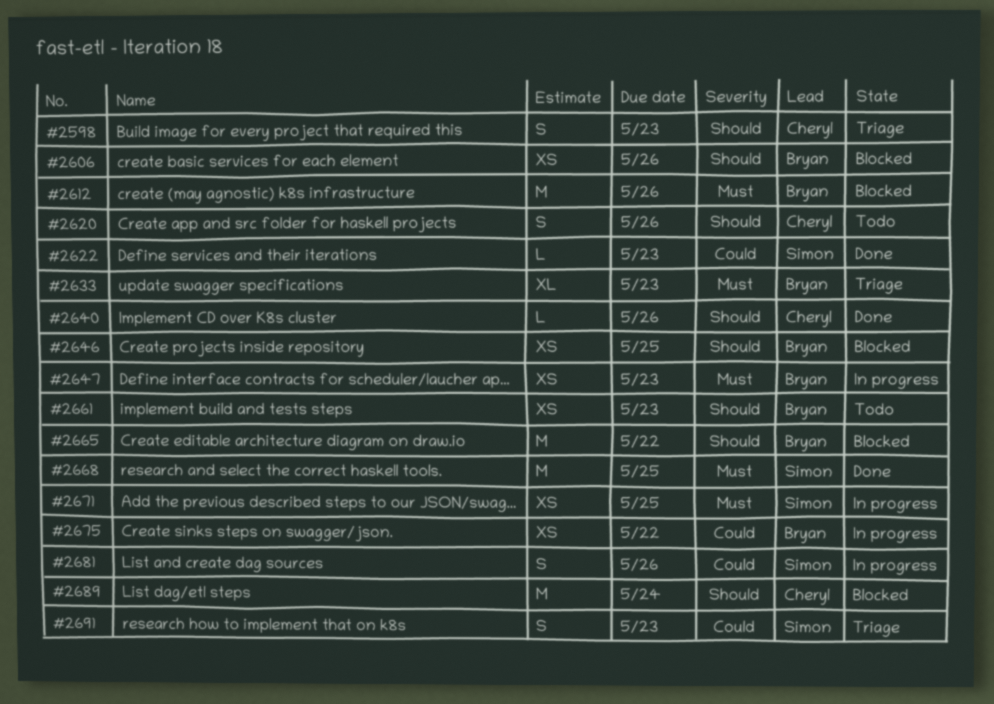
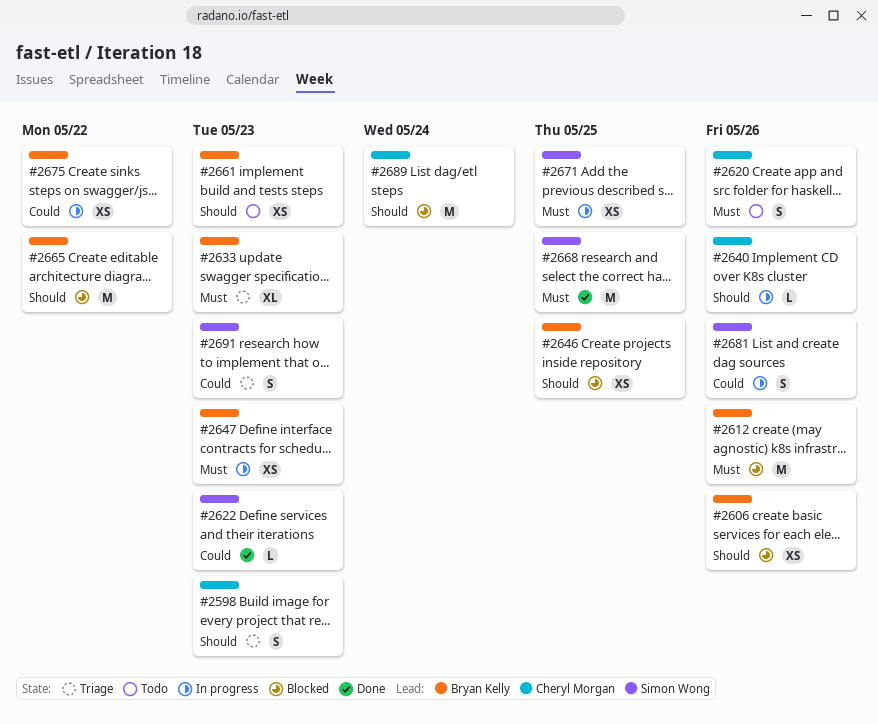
#2620, priority: Should -> Must
#2640, status: Done -> In progress

